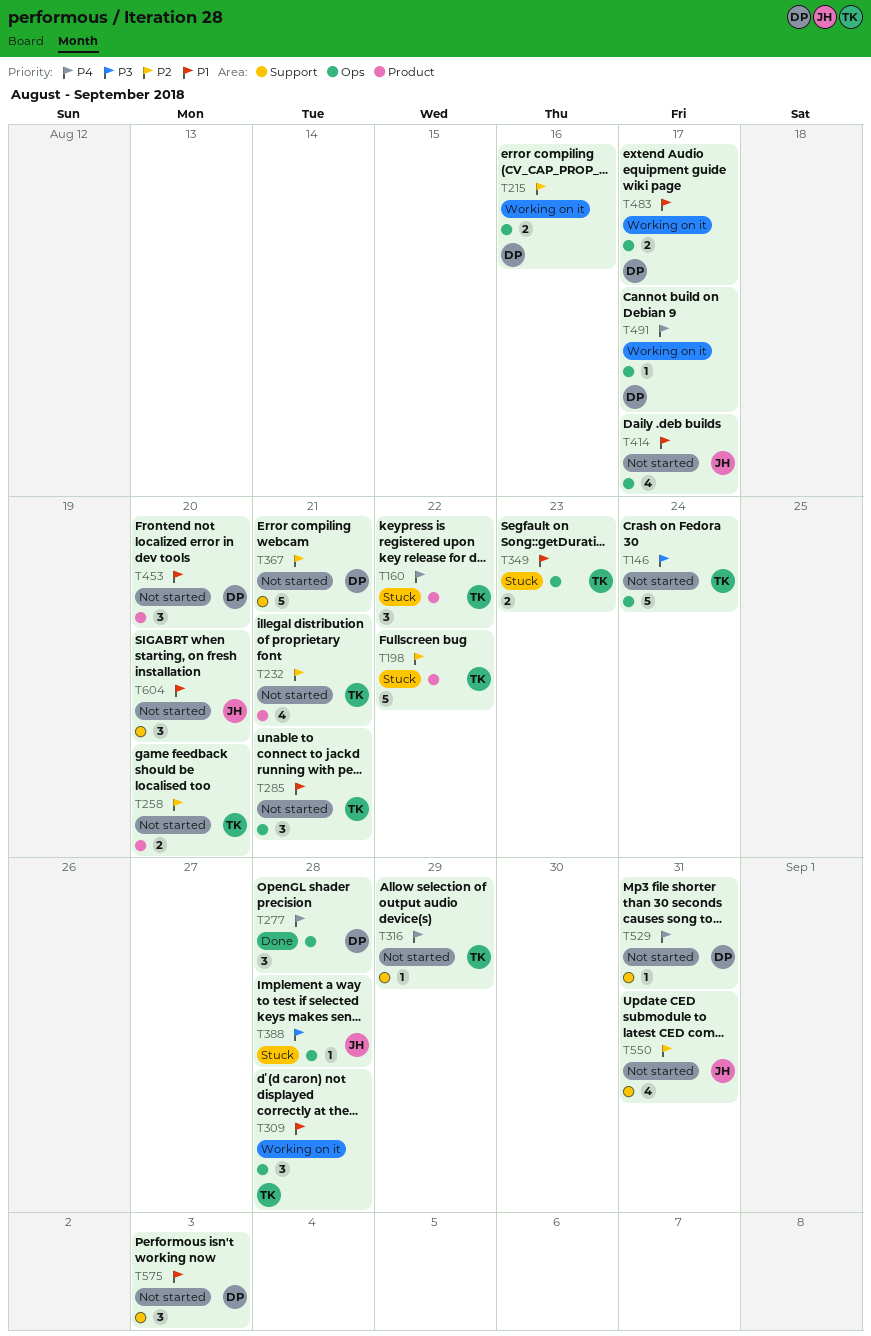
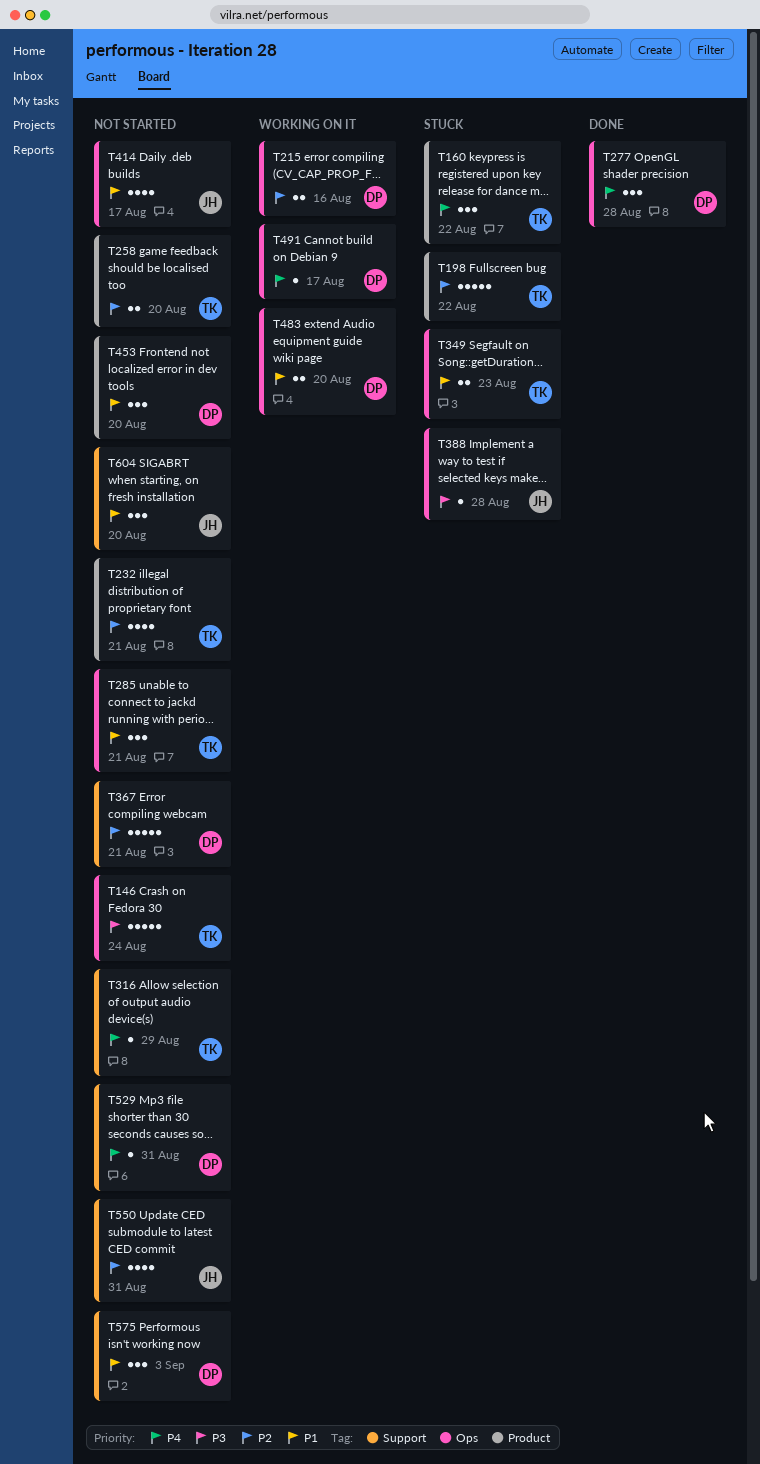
T309: present -> none
T483, due: Aug 17 -> Aug 20

